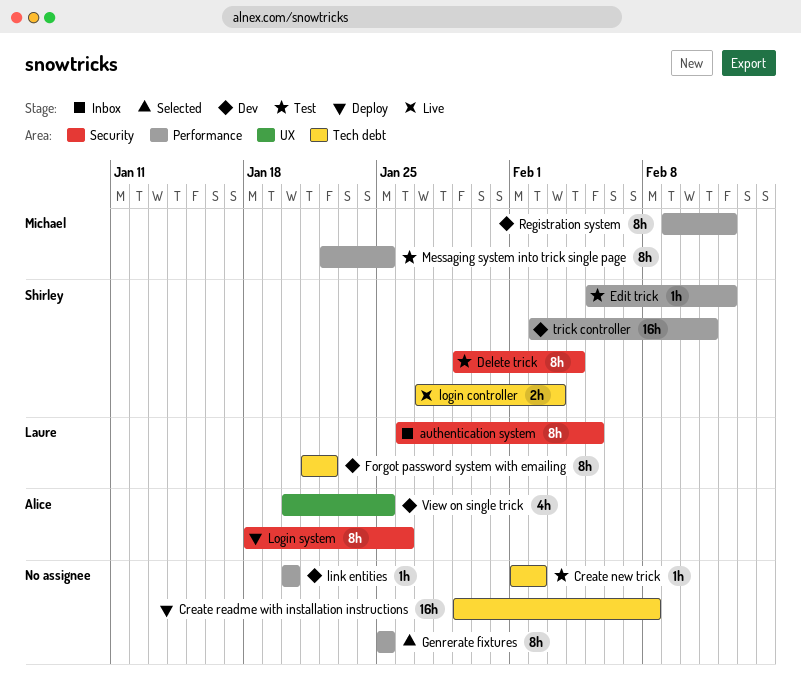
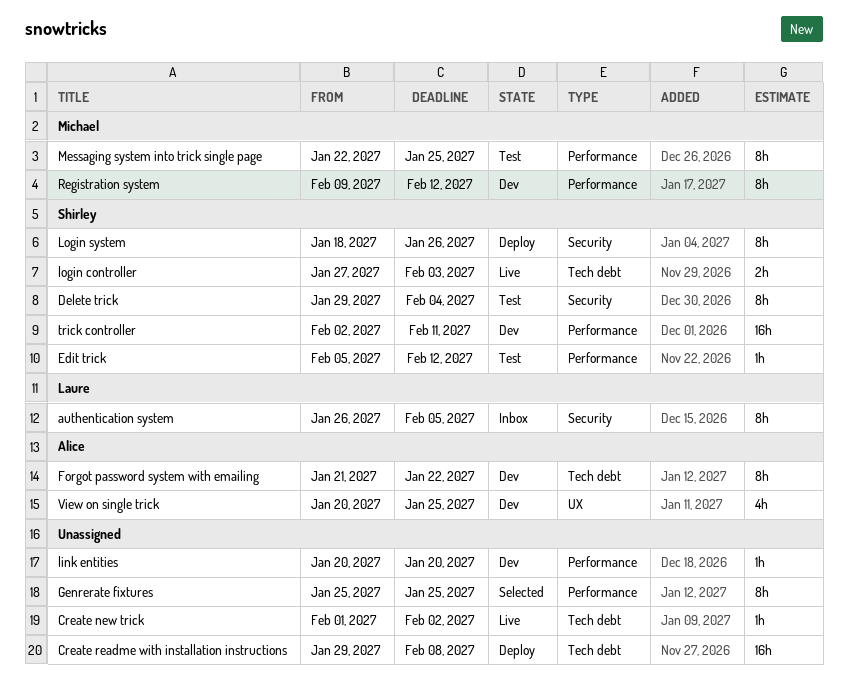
Create new trick, status: Test -> Live
Forgot password system with emailing, owner: Laure -> Alice
Login system, owner: Alice -> Shirley

